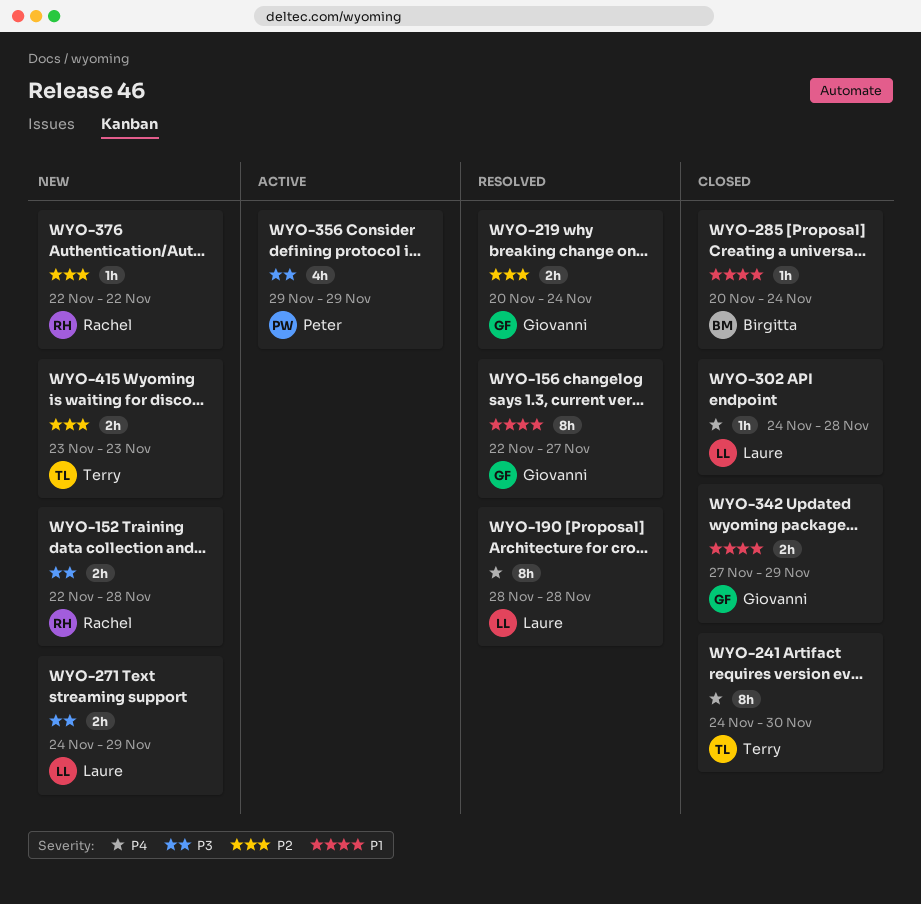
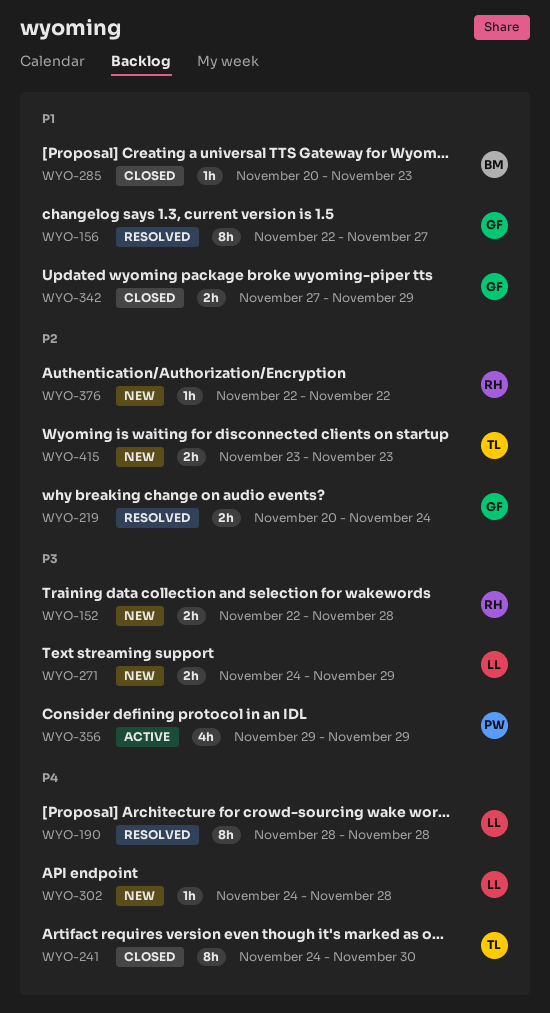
WYO-285, due: Nov 24 -> Nov 23
WYO-302, status: Closed -> New

